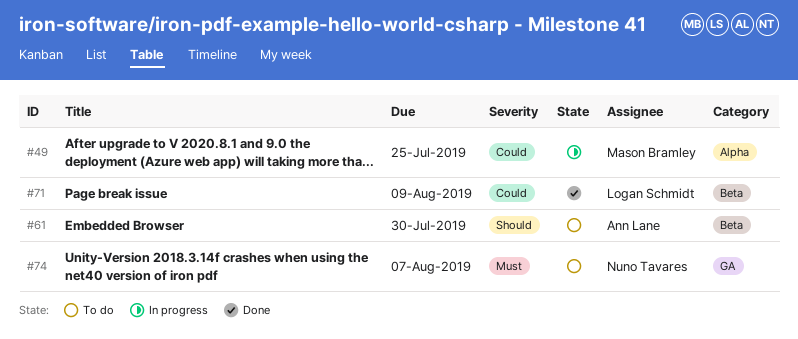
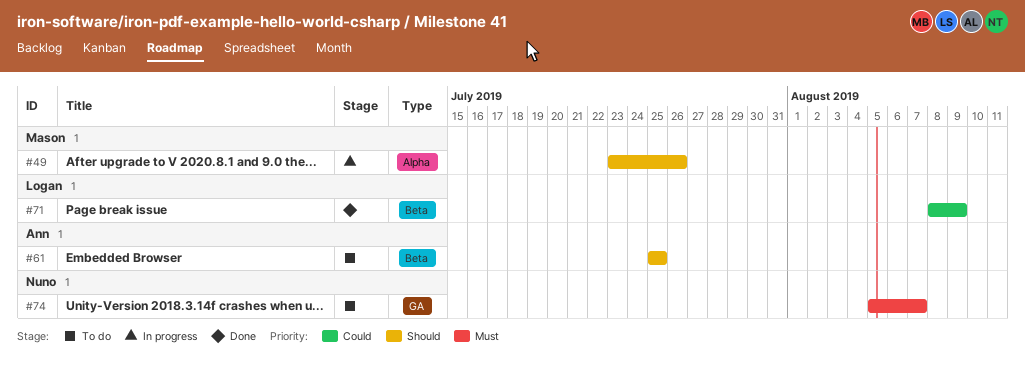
#49, priority: Could -> Should
#49, due: Jul 25 -> Jul 26
#61, due: Jul 30 -> Jul 25

